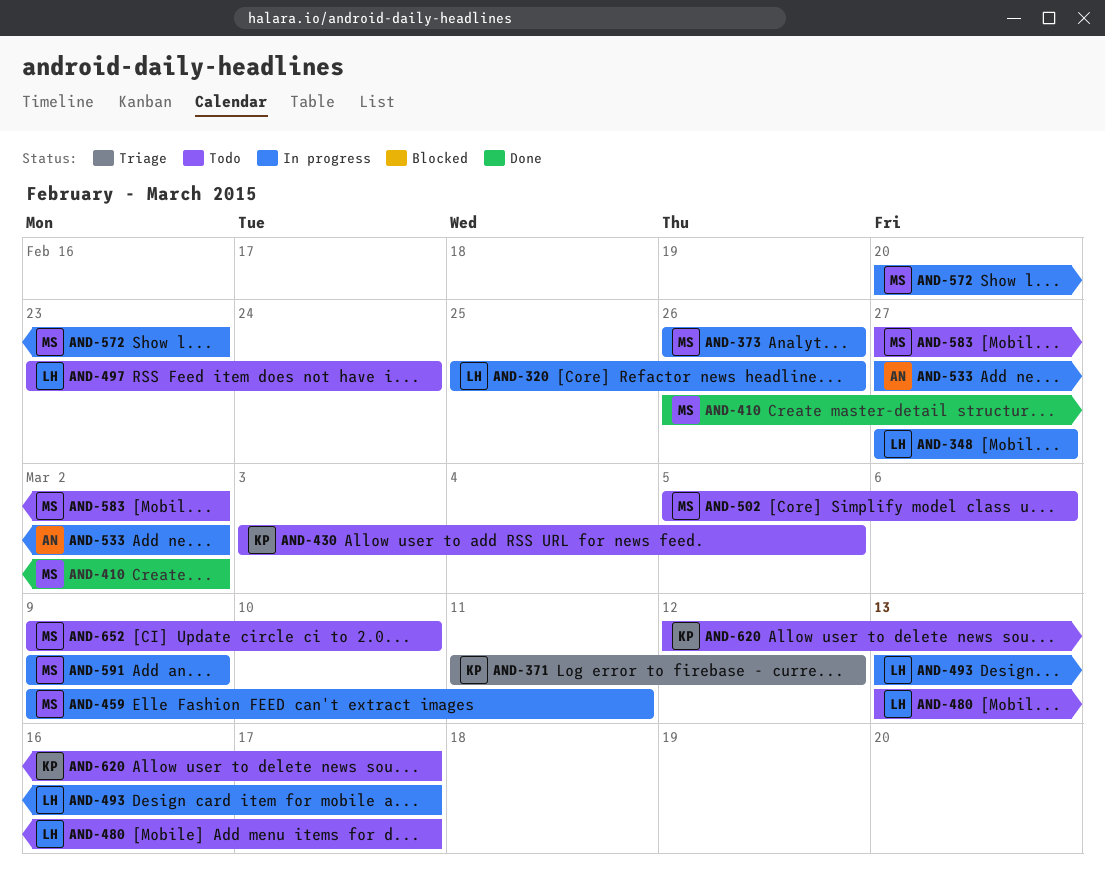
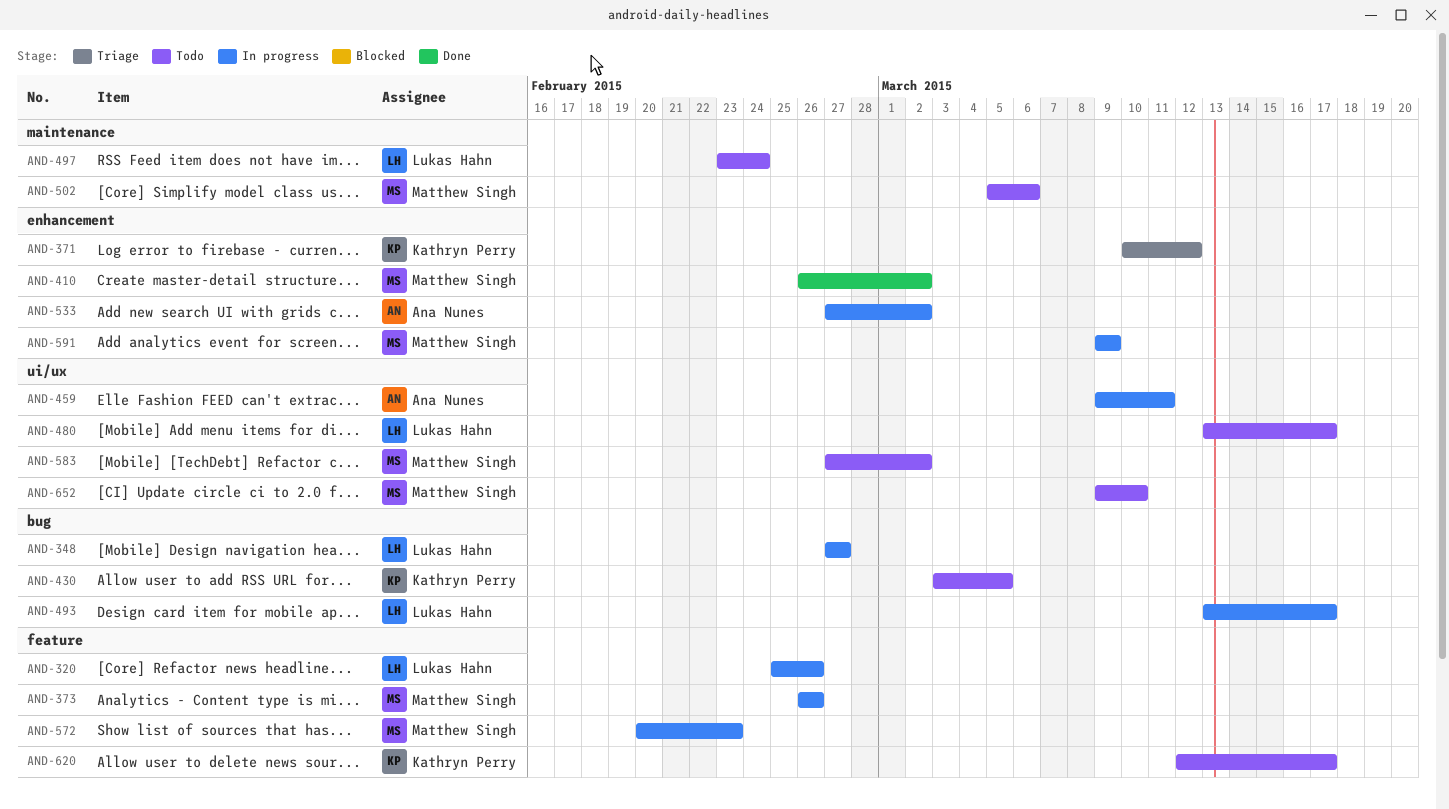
AND-371, start: Mar 11 -> Mar 10
AND-459, owner: Matthew Singh -> Ana Nunes

